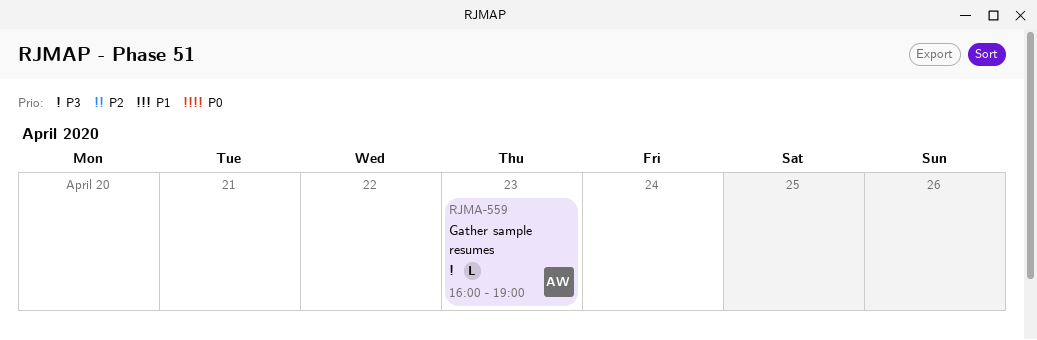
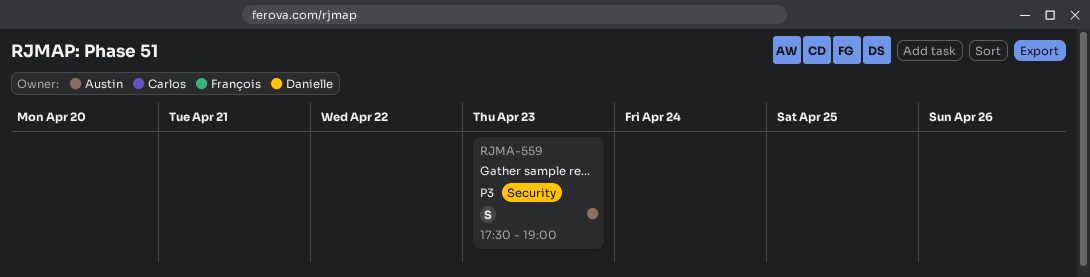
RJMA-559, estimate: L -> S
RJMA-559, begins: 16:00 -> 17:30

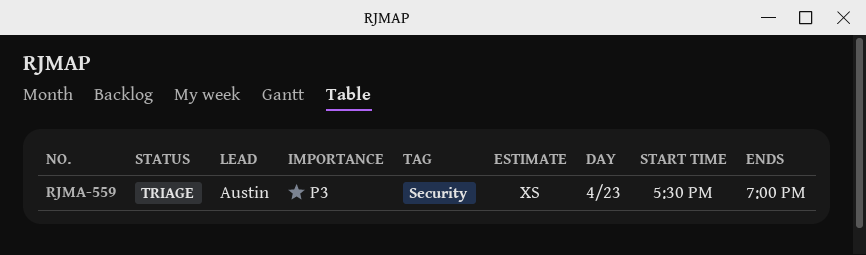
RJMA-559, estimate: S -> XS

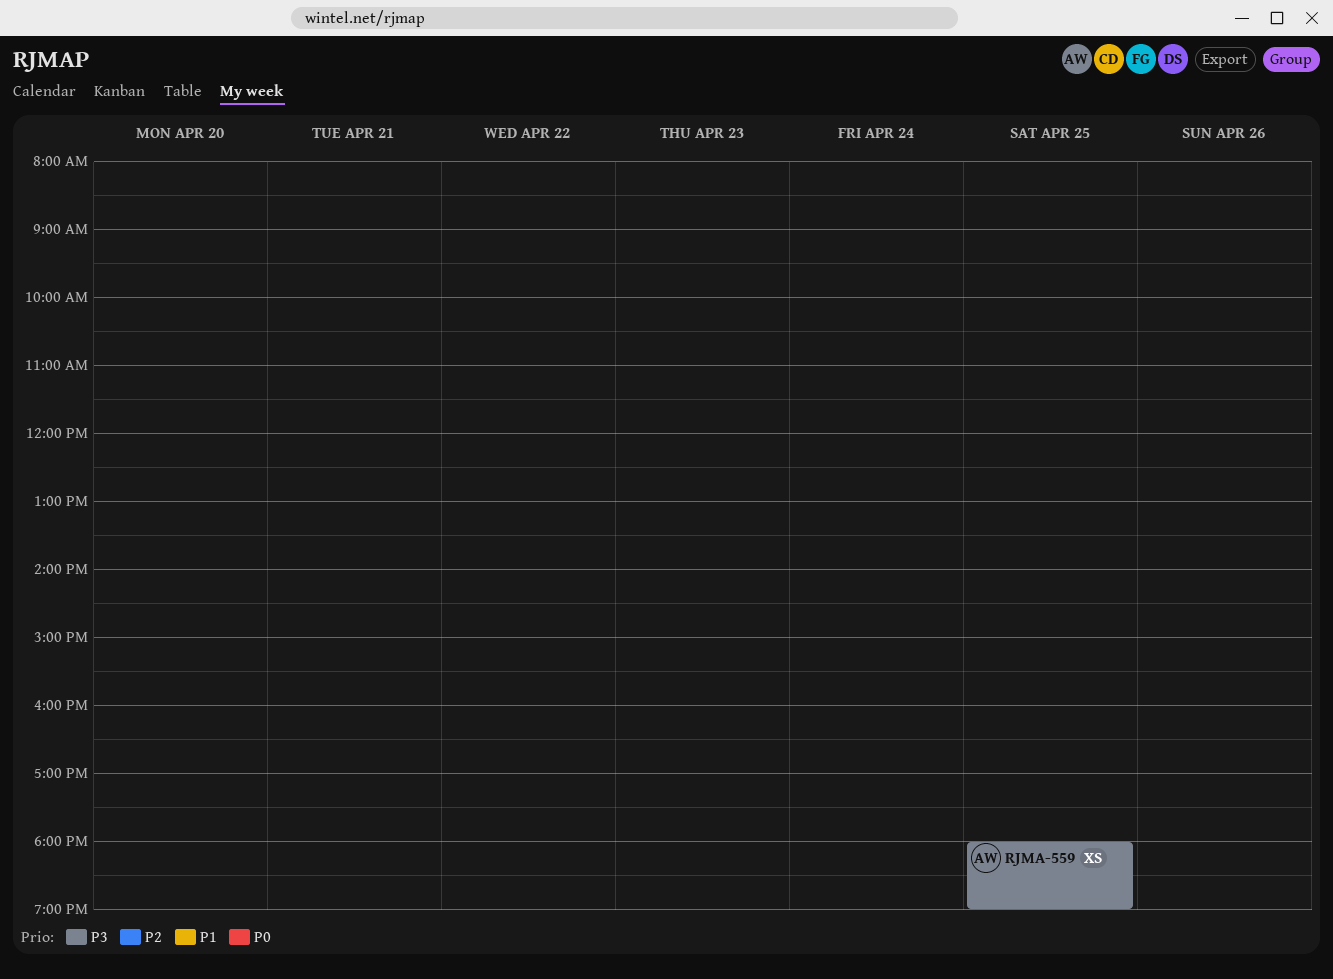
RJMA-559, day: Apr 23 -> Apr 25
RJMA-559, begins: 17:30 -> 18:00

